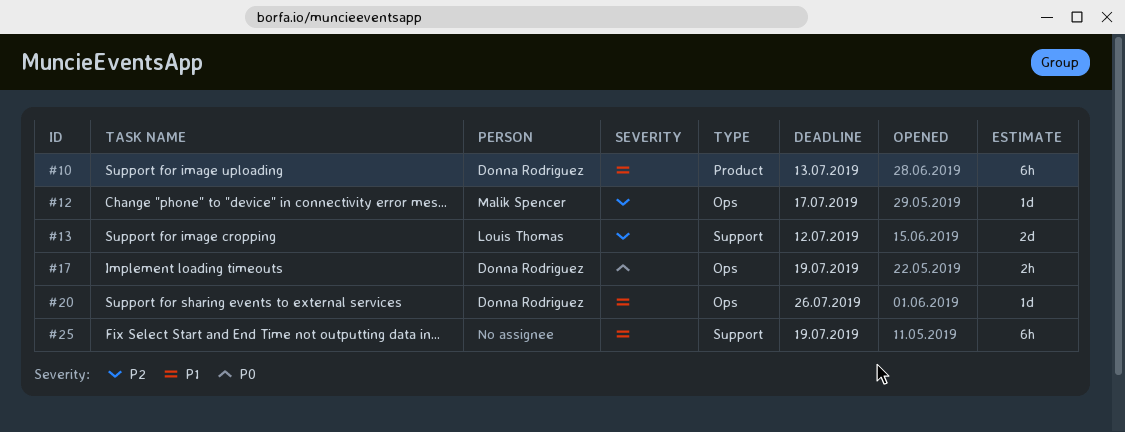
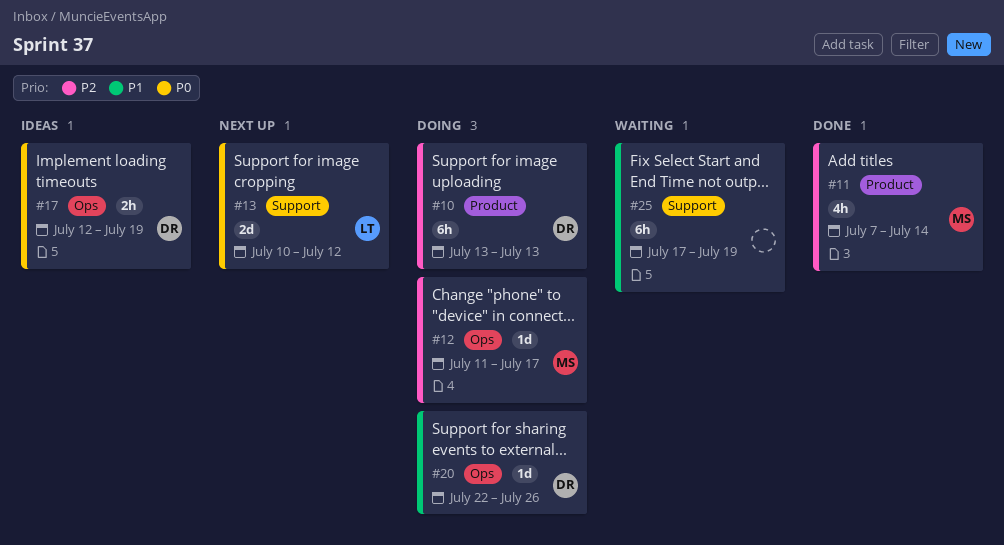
#10, priority: P1 -> P2
#11: none -> present
#13, priority: P2 -> P0

